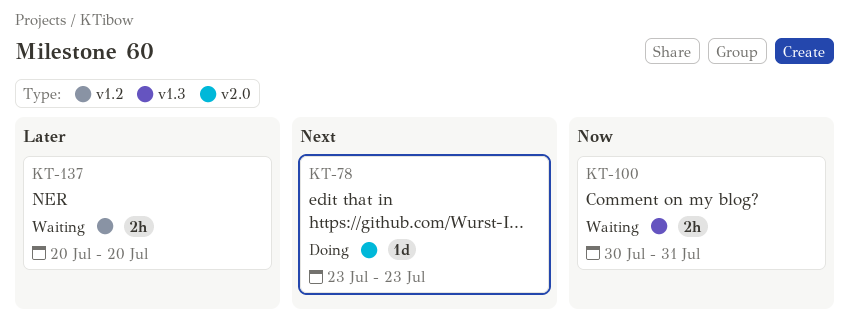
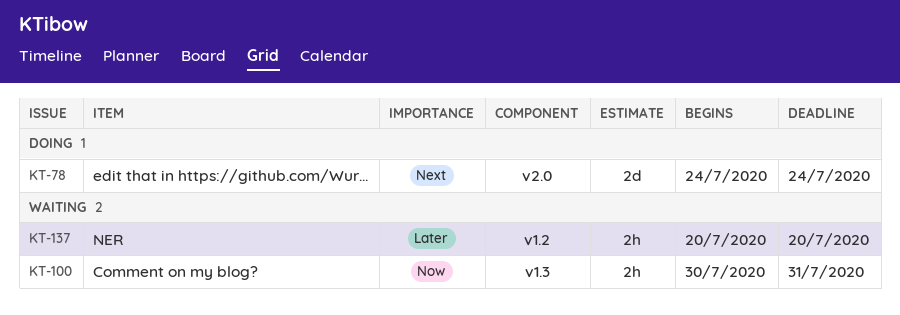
KT-78, estimate: 1d -> 2d
KT-78, start: Jul 23 -> Jul 24
KT-78, due: Jul 23 -> Jul 24

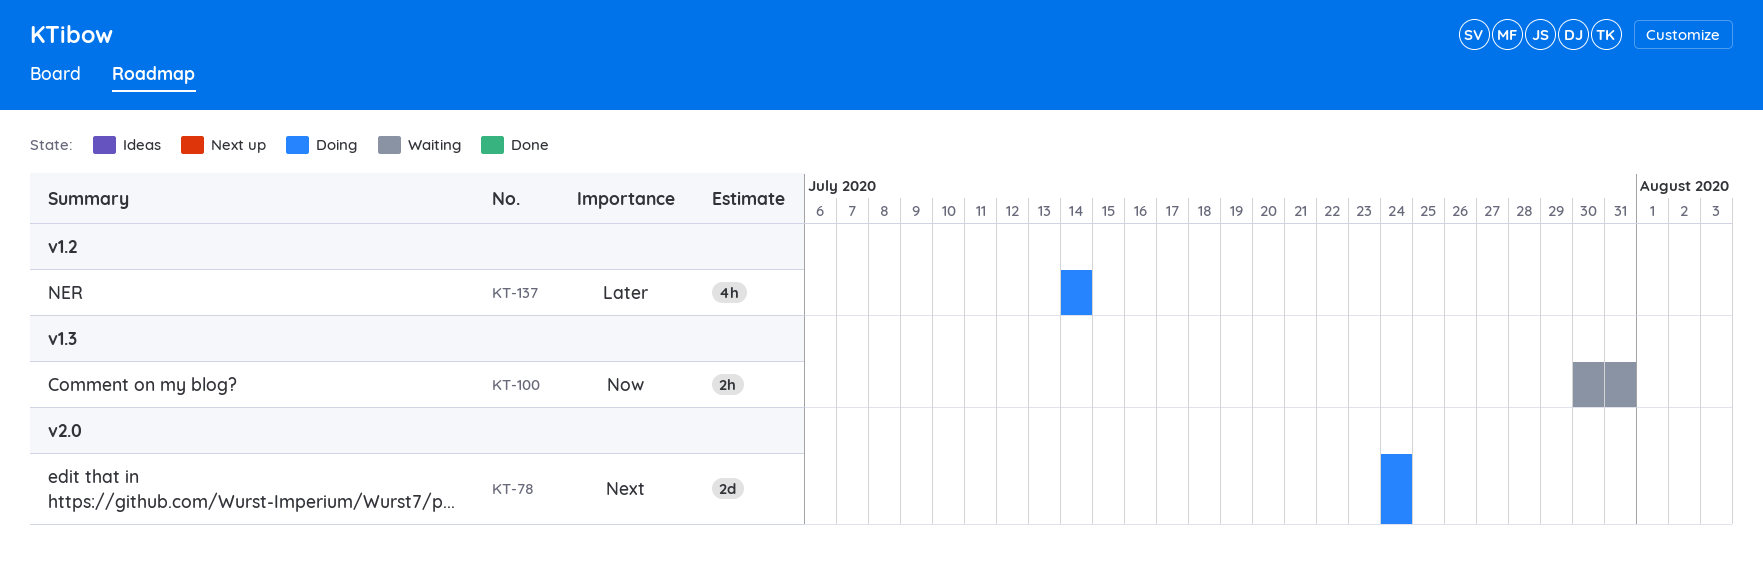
KT-137, status: Waiting -> Doing
KT-137, estimate: 2h -> 4h
KT-137, start: Jul 20 -> Jul 14
KT-137, due: Jul 20 -> Jul 14

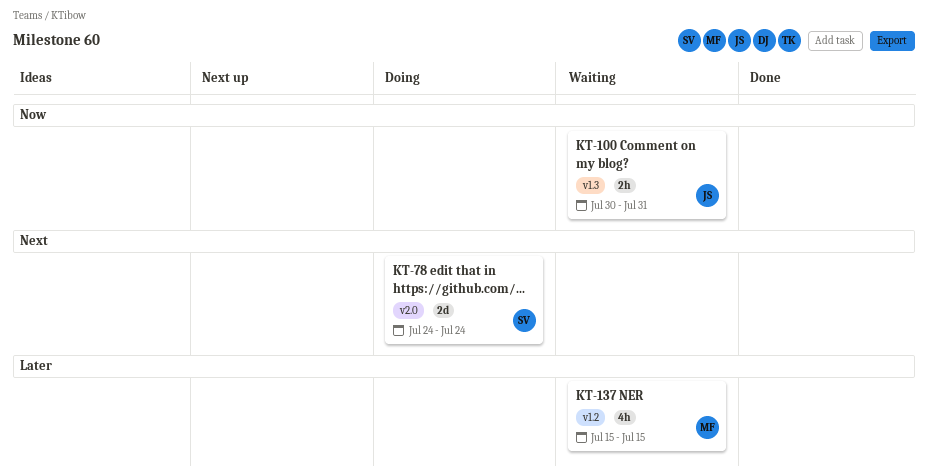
KT-137, status: Doing -> Waiting
KT-137, start: Jul 14 -> Jul 15
KT-137, due: Jul 14 -> Jul 15

